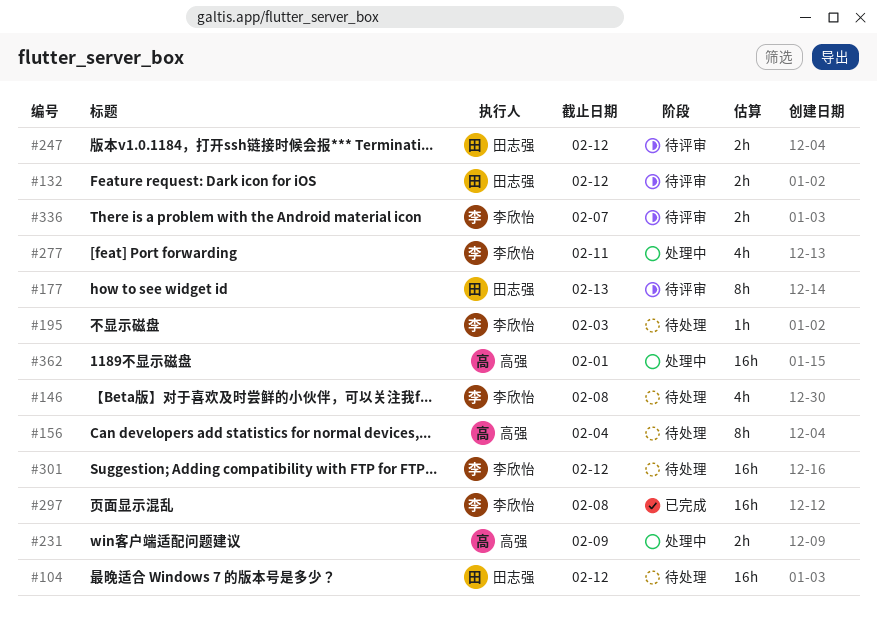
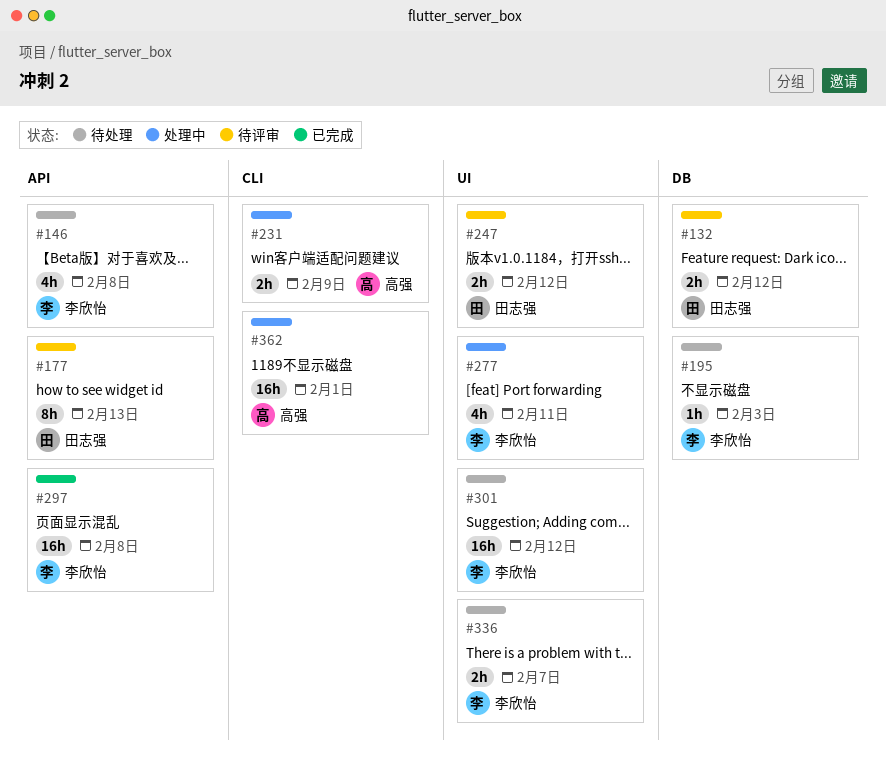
#104: present -> none
#156: present -> none
#336, status: 待评审 -> 待处理

